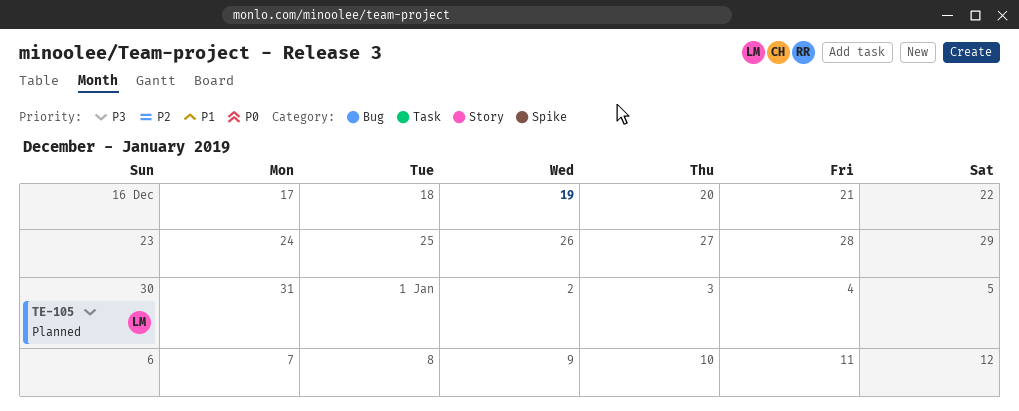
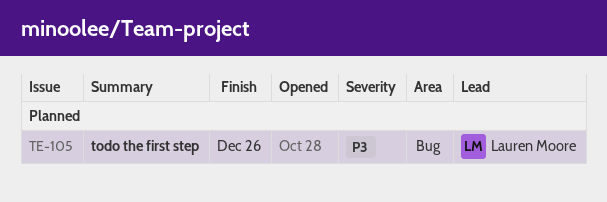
TE-105, due: Dec 30 -> Dec 26

